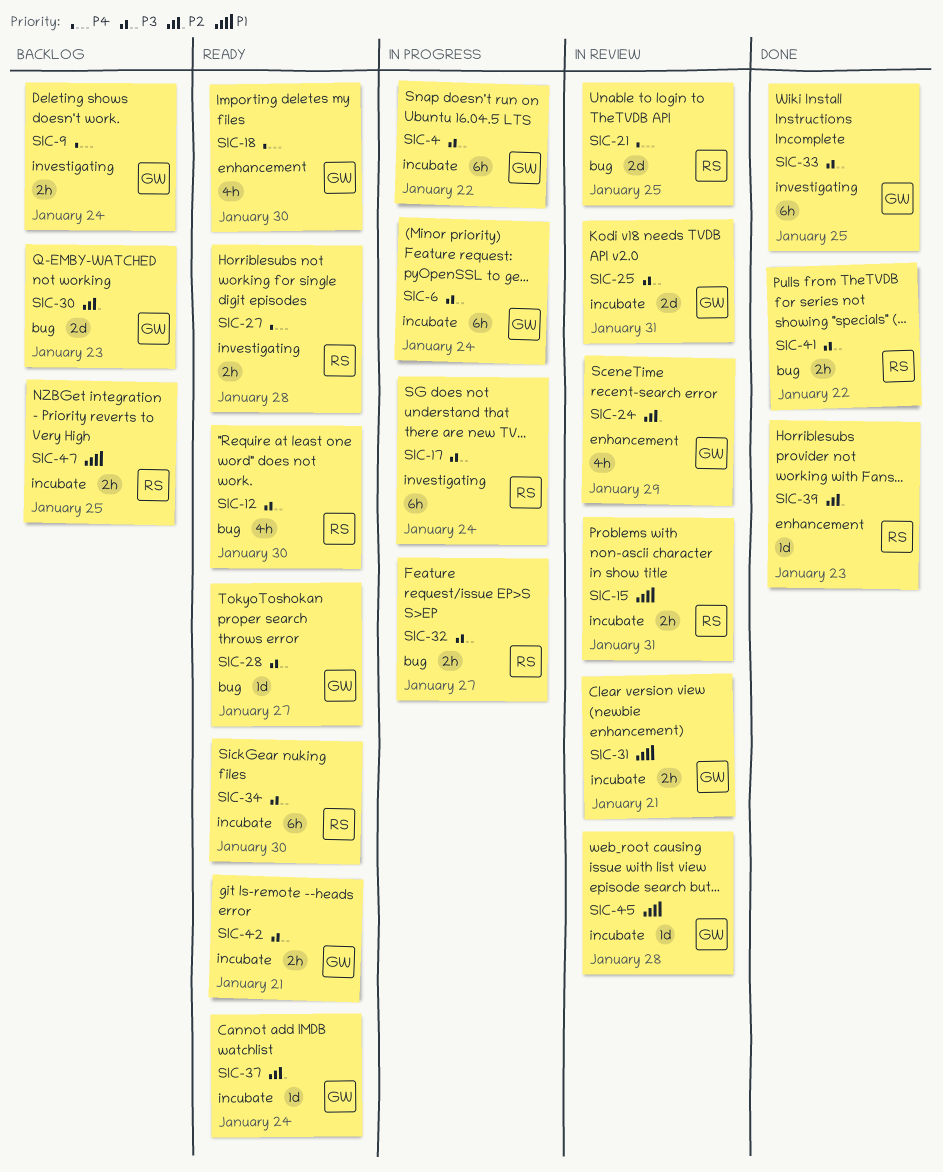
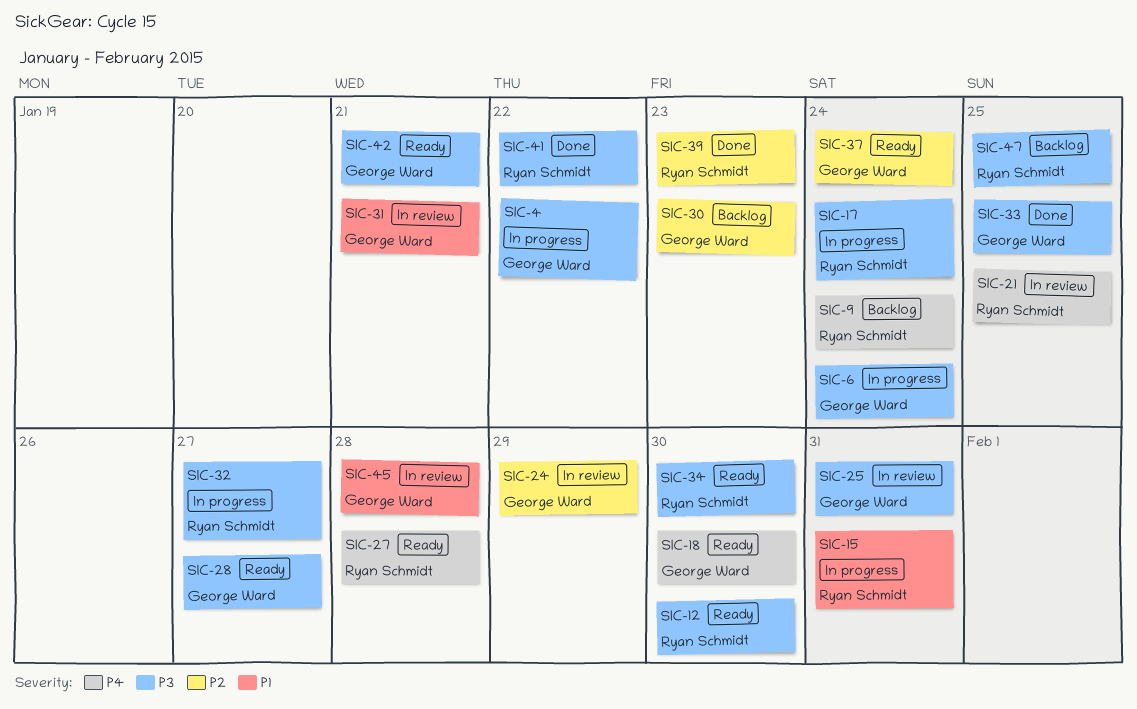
SIC-9, owner: George Ward -> Ryan Schmidt
SIC-15, status: In review -> In progress
SIC-47, priority: P1 -> P3

